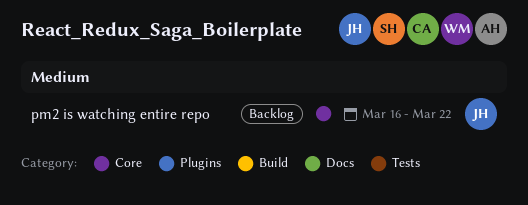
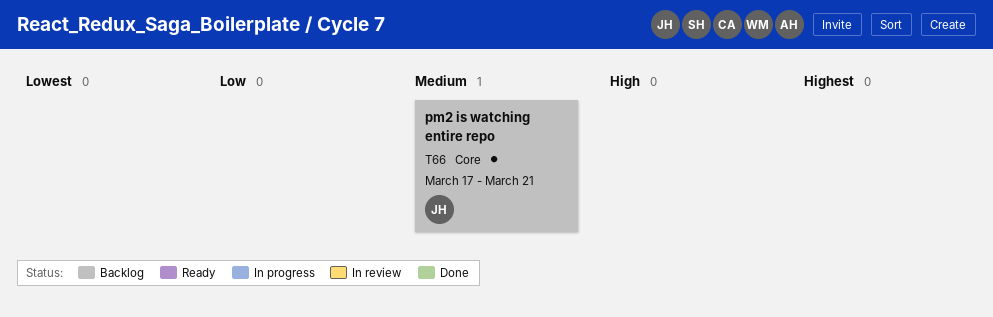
pm2 is watching entire repo, start: Mar 16 -> Mar 17
pm2 is watching entire repo, due: Mar 22 -> Mar 21

